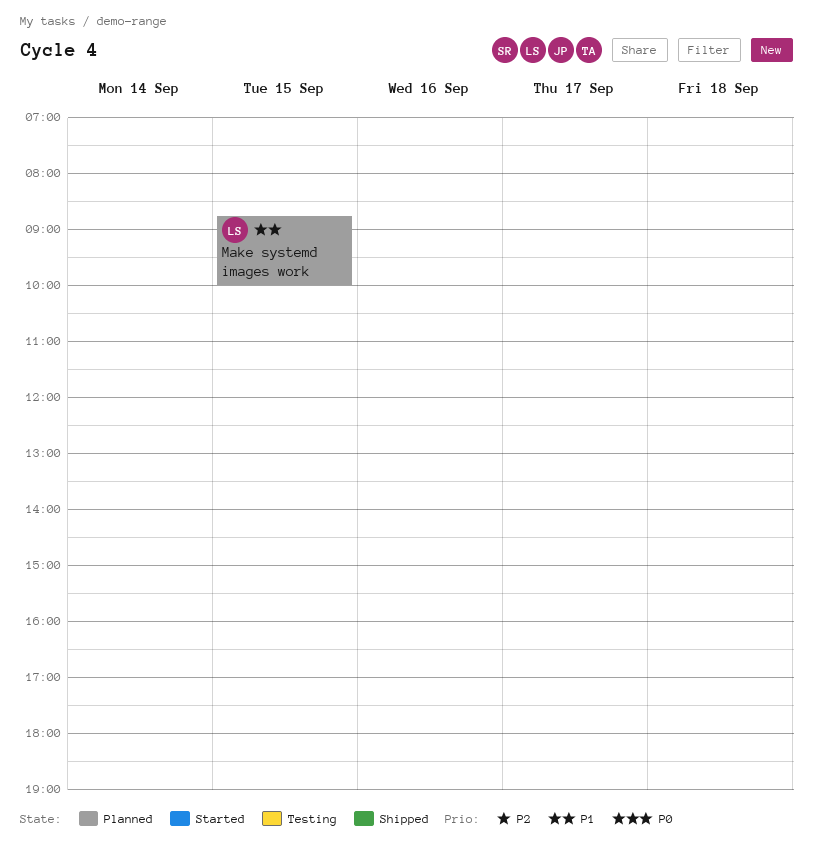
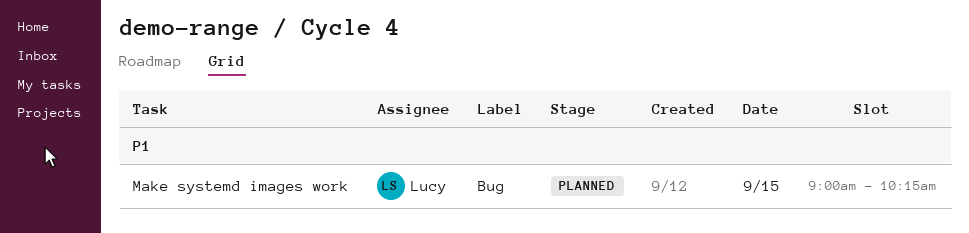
Make systemd images work, begins: 08:45 -> 09:00
Make systemd images work, ends: 10:00 -> 10:15

